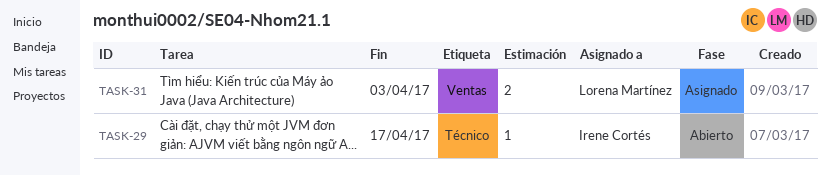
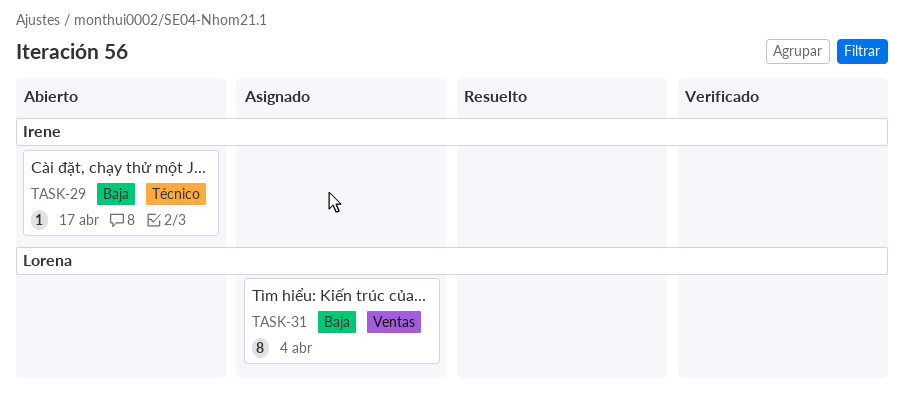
TASK-31, estimate: 2 -> 8
TASK-31, due: Apr 3 -> Apr 4

